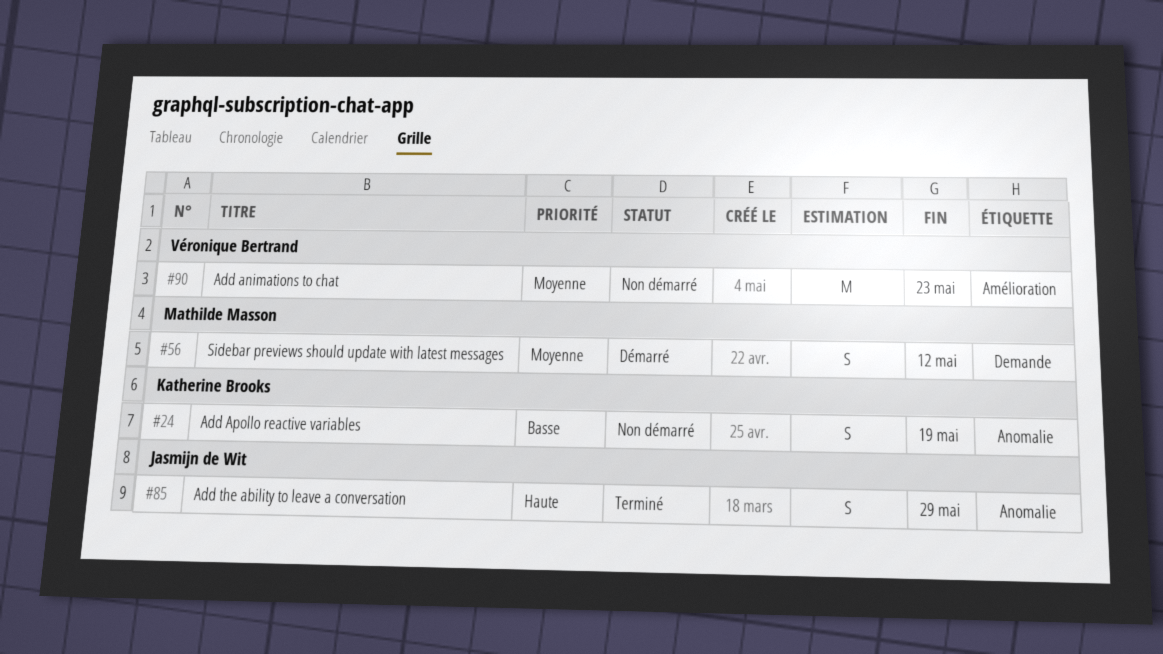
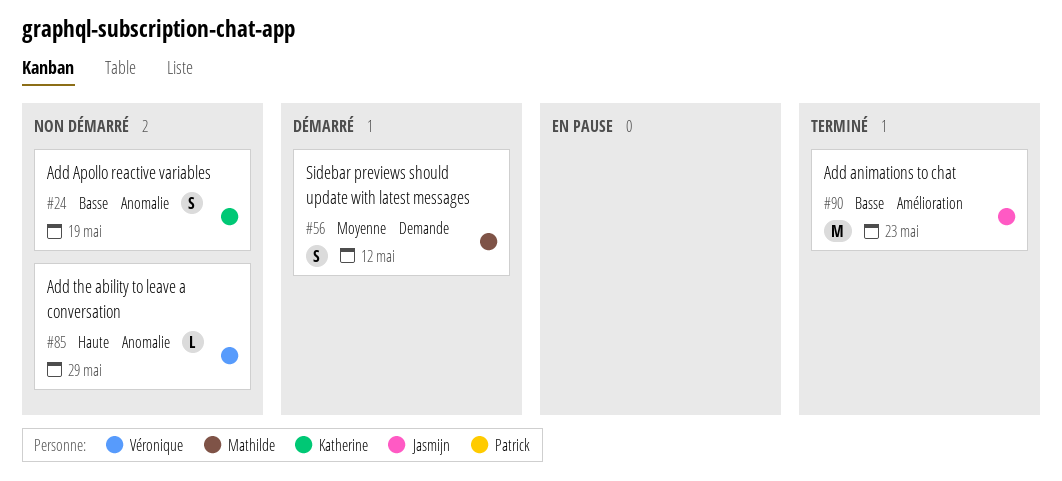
#85, status: Terminé -> Non démarré
#85, owner: Jasmijn de Wit -> Véronique Bertrand
#85, estimate: S -> L
#90, status: Non démarré -> Terminé
#90, owner: Véronique Bertrand -> Jasmijn de Wit
#90, priority: Moyenne -> Basse

